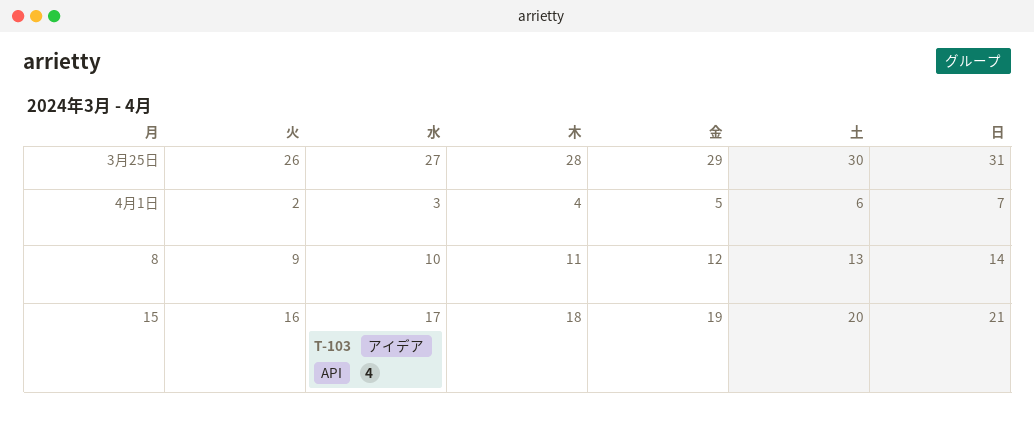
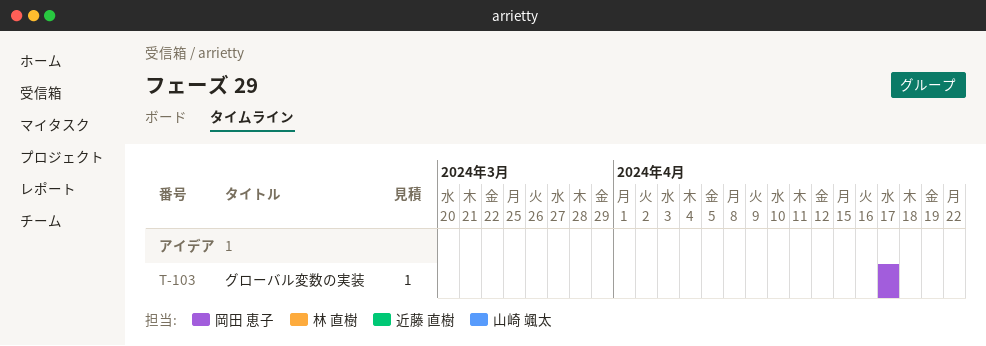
T-103, estimate: 4 -> 1

